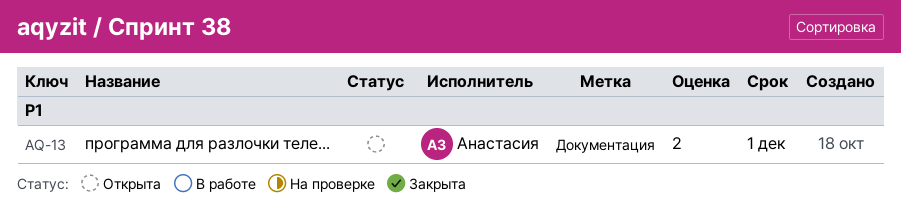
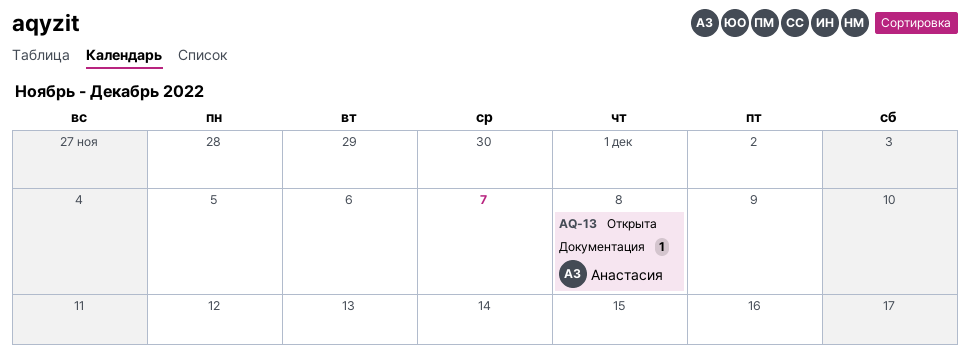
AQ-13, estimate: 2 -> 1
AQ-13, due: Dec 1 -> Dec 8

